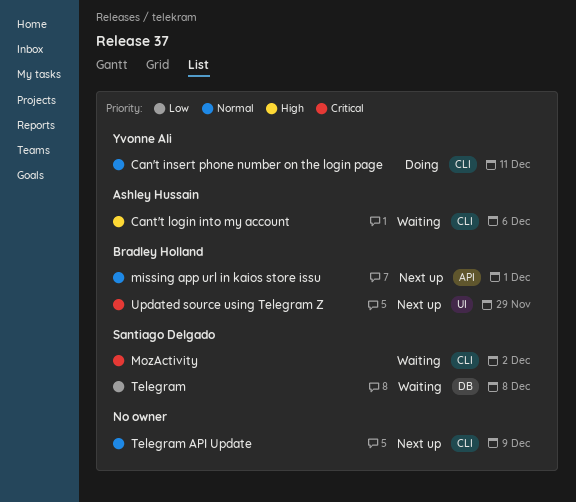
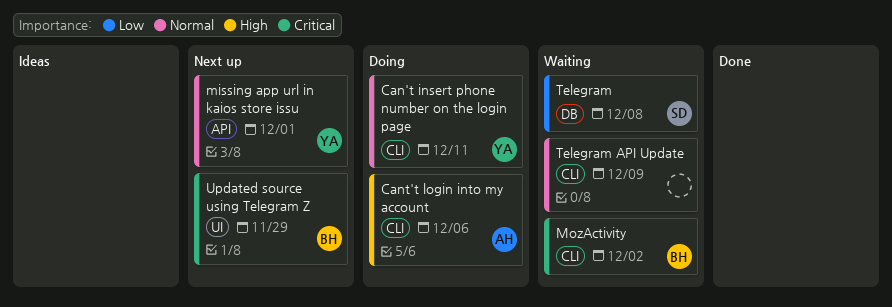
Cant't login into my account, status: Waiting -> Doing
missing app url in kaios store issu, owner: Bradley Holland -> Yvonne Ali
MozActivity, owner: Santiago Delgado -> Bradley Holland
Telegram API Update, status: Next up -> Waiting

